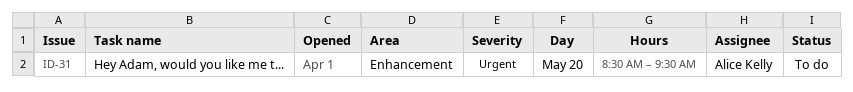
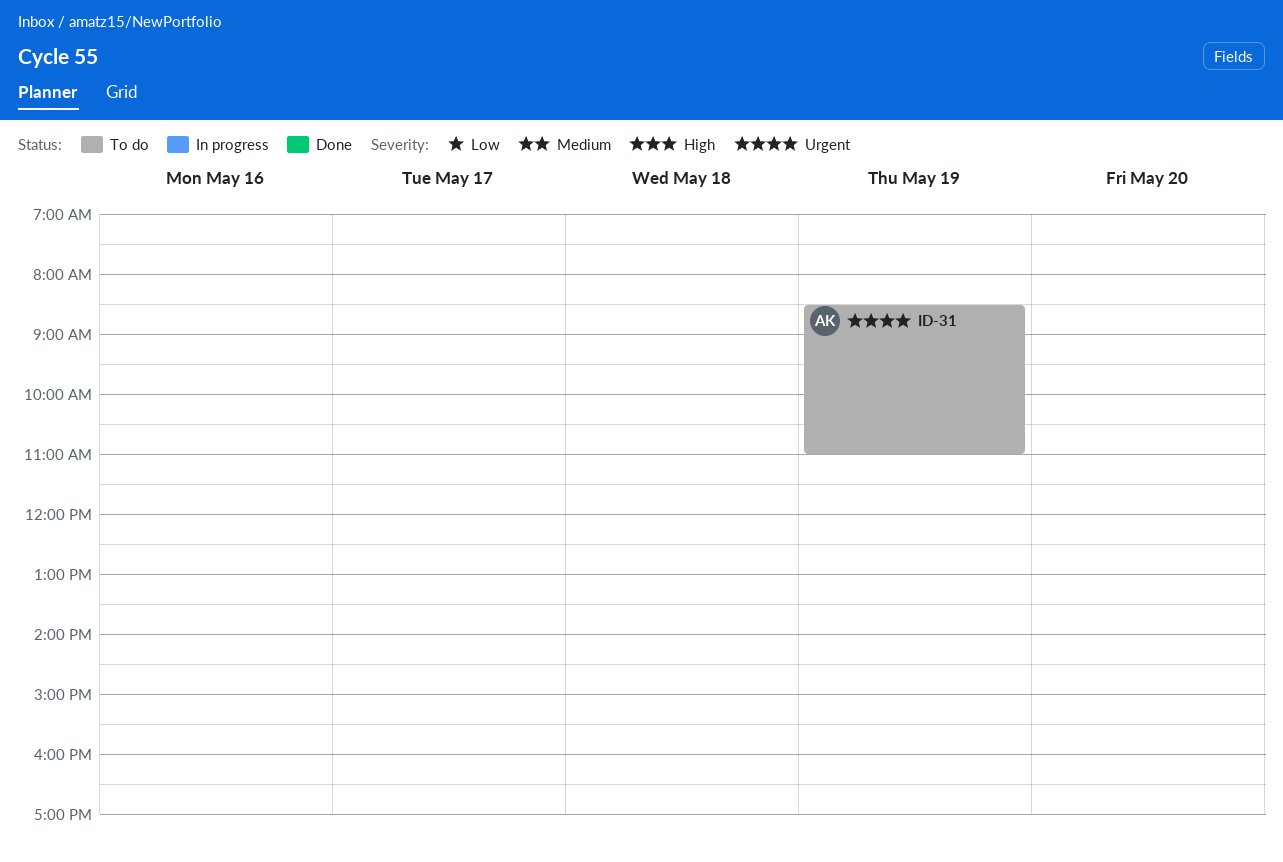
ID-31, day: May 20 -> May 19
ID-31, ends: 09:30 -> 11:00

